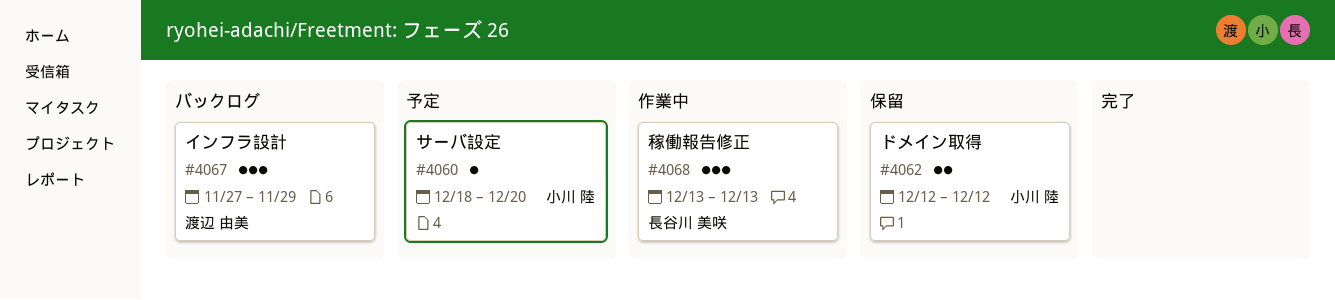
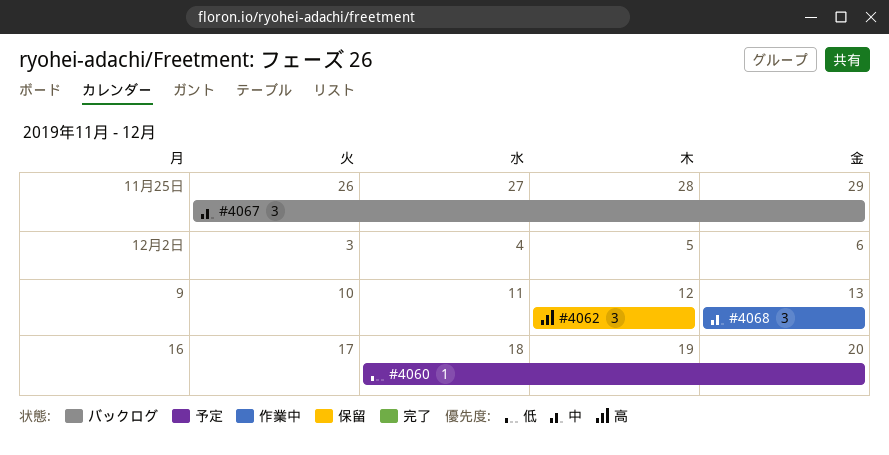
#4062, estimate: 2 -> 3
#4067, start: Nov 27 -> Nov 26

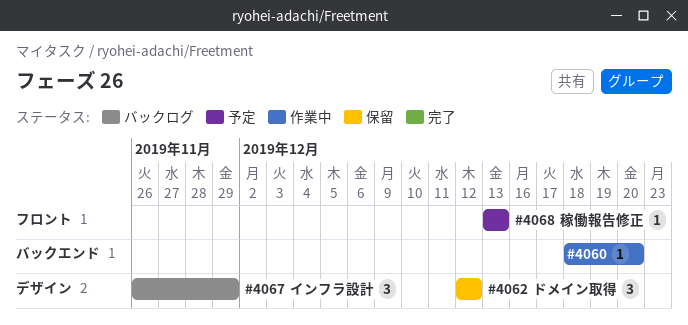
#4060, status: 予定 -> 作業中
#4068, status: 作業中 -> 予定
#4068, estimate: 3 -> 1

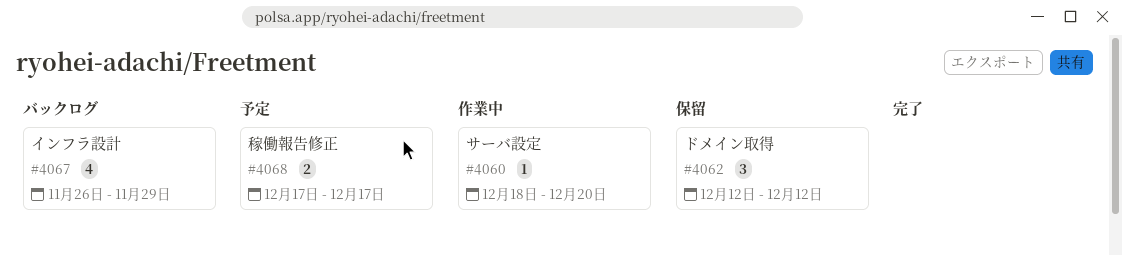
#4067, estimate: 3 -> 4
#4068, estimate: 1 -> 2
#4068, start: Dec 13 -> Dec 17
#4068, due: Dec 13 -> Dec 17

